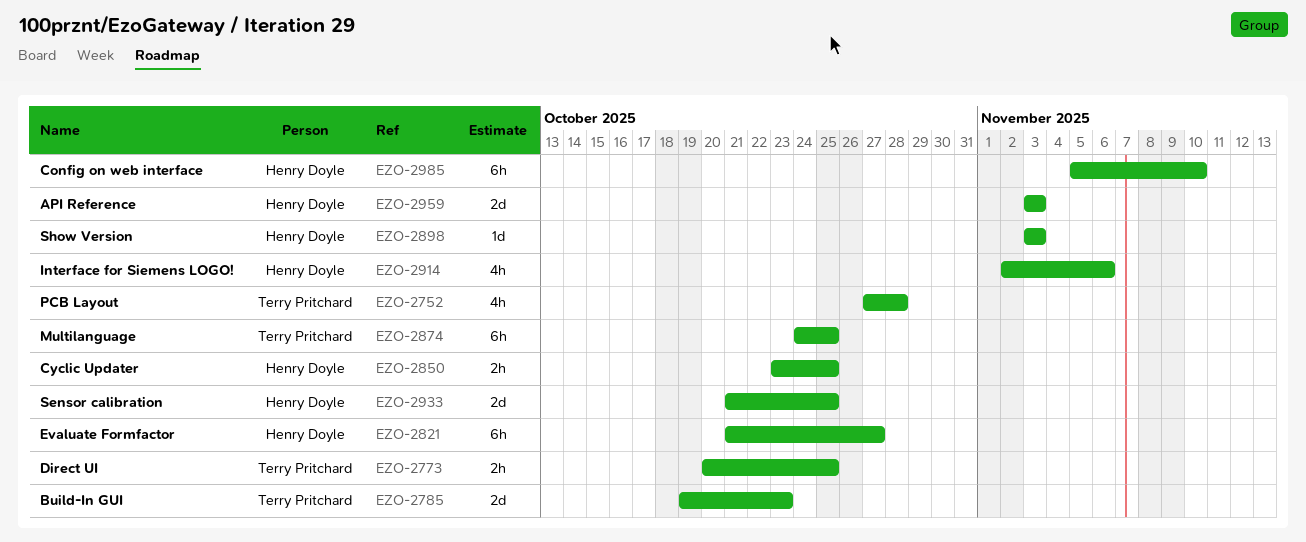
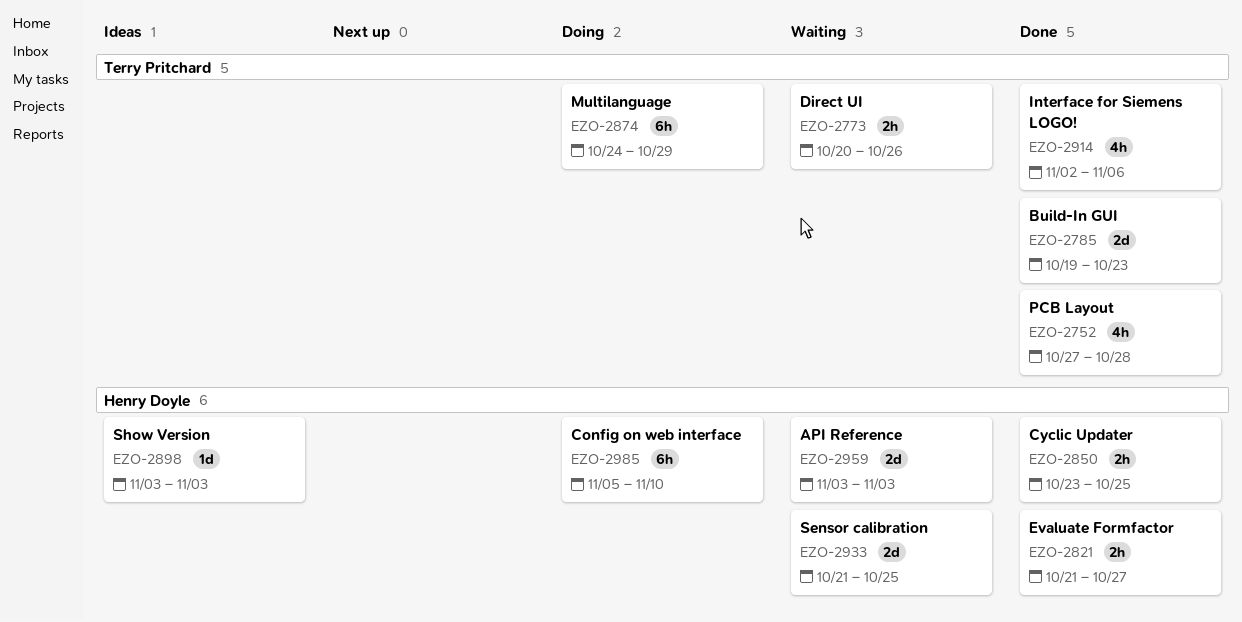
EZO-2773, due: Oct 25 -> Oct 26
EZO-2821, estimate: 6h -> 2h
EZO-2874, due: Oct 25 -> Oct 29
EZO-2914, owner: Henry Doyle -> Terry Pritchard

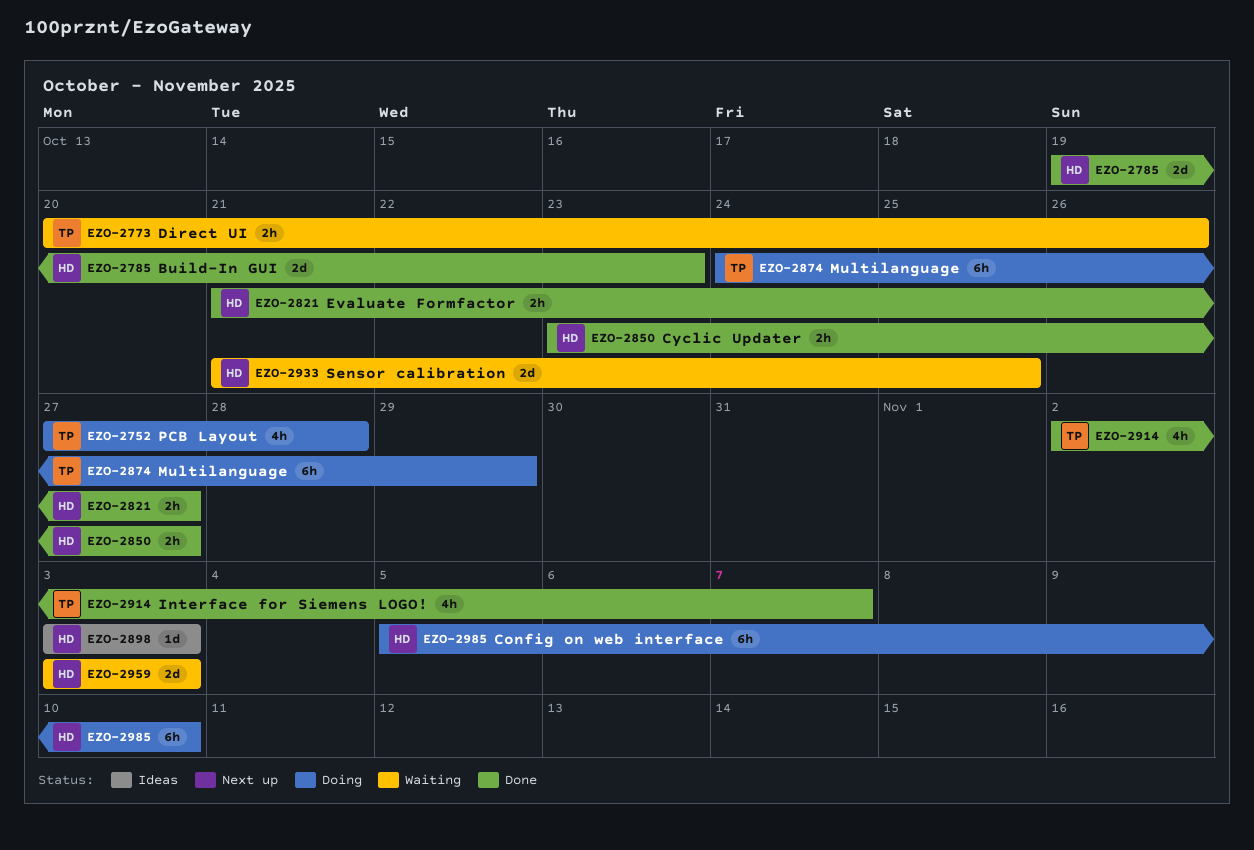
EZO-2752, status: Done -> Doing
EZO-2785, owner: Terry Pritchard -> Henry Doyle
EZO-2850, due: Oct 25 -> Oct 27
EZO-2914, due: Nov 6 -> Nov 7

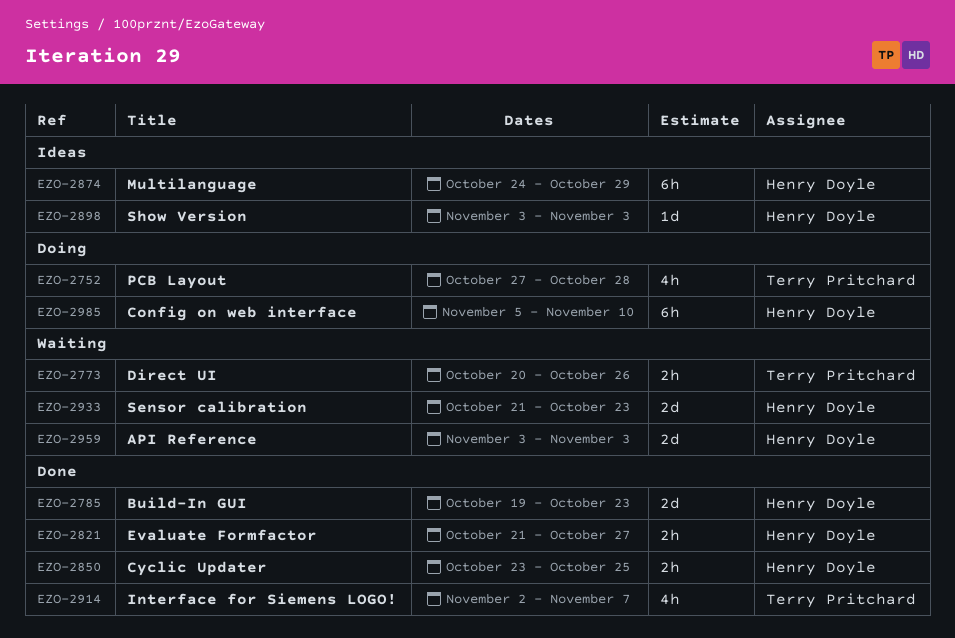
EZO-2850, due: Oct 27 -> Oct 25
EZO-2874, status: Doing -> Ideas
EZO-2874, owner: Terry Pritchard -> Henry Doyle
EZO-2933, due: Oct 25 -> Oct 23

